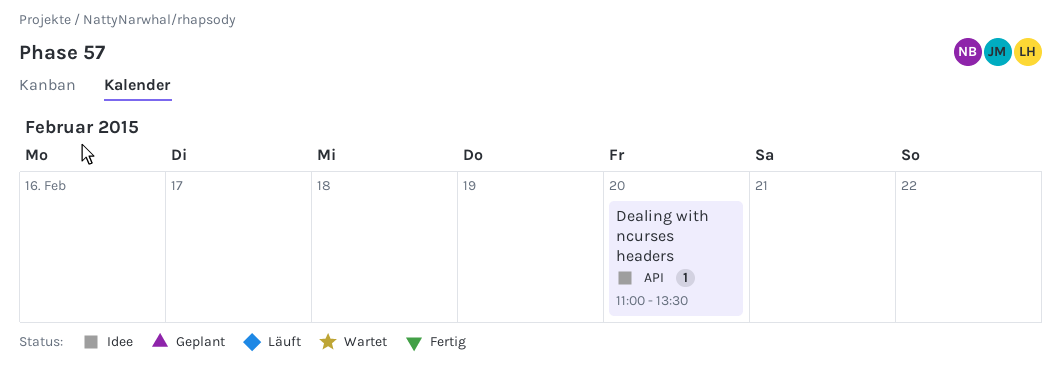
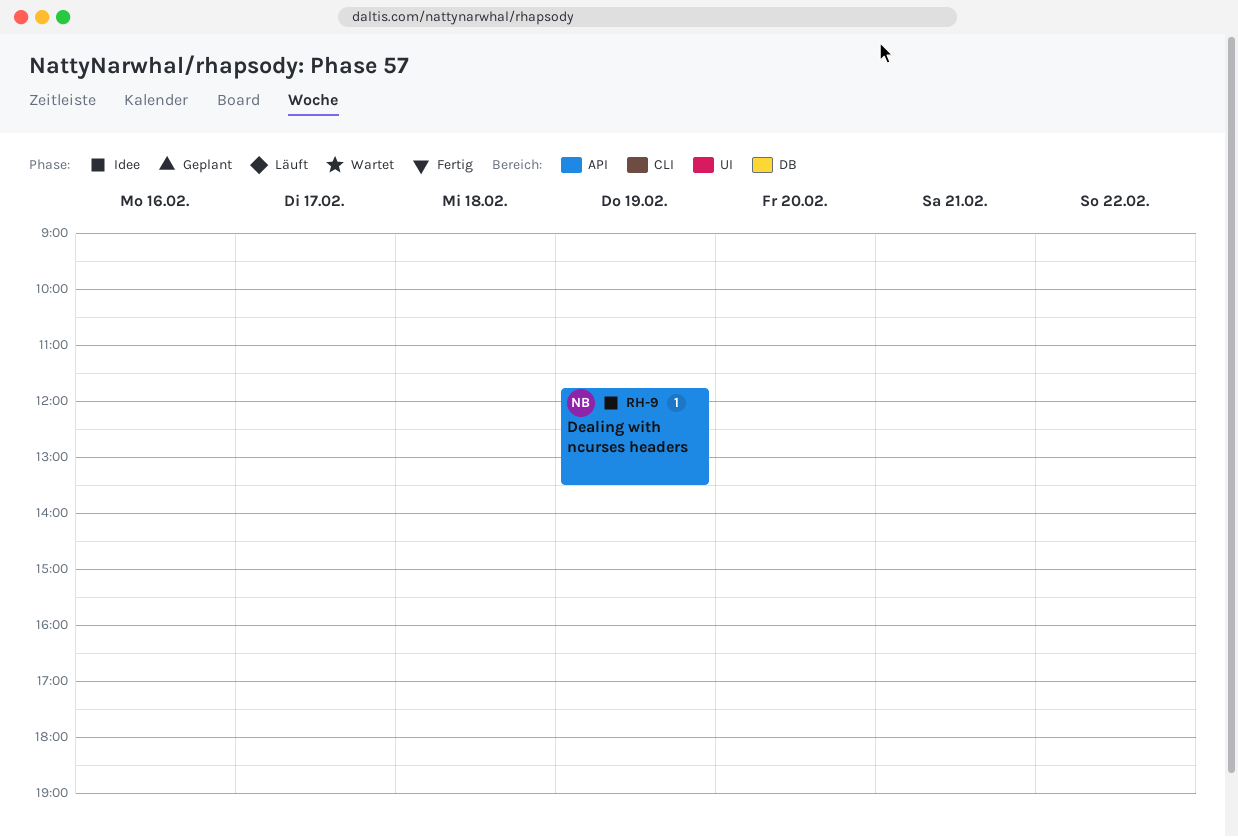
Dealing with ncurses headers, day: Feb 20 -> Feb 19
Dealing with ncurses headers, begins: 11:00 -> 11:45

